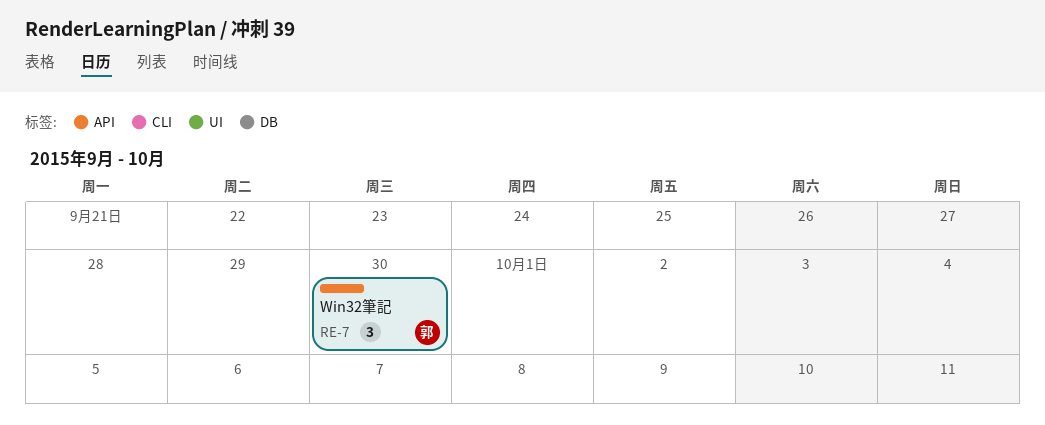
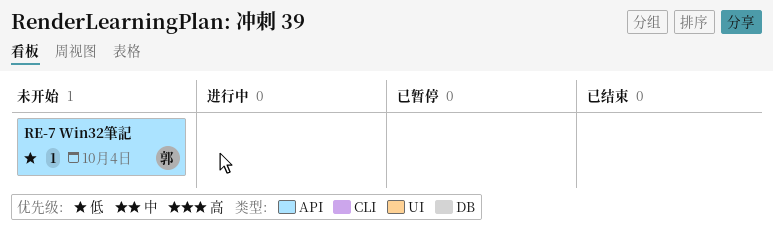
RE-7, estimate: 3 -> 1
RE-7, due: Sep 30 -> Oct 4

